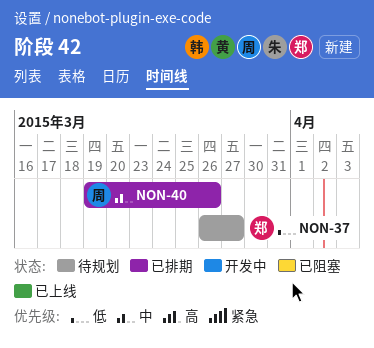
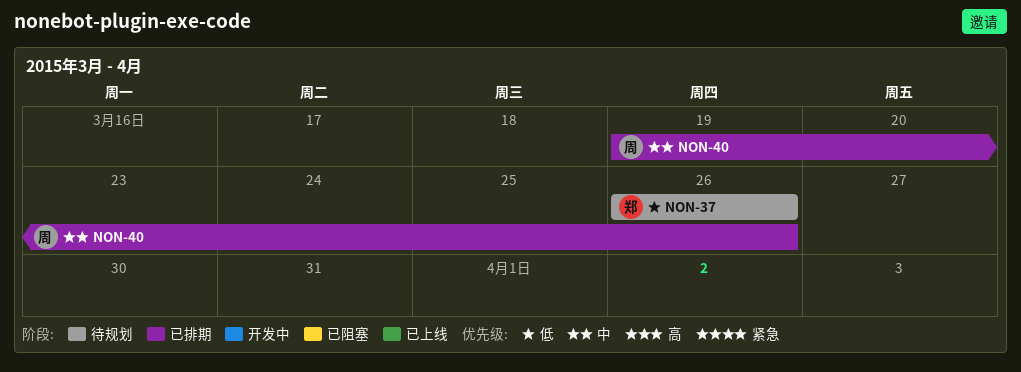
NON-37, due: Mar 27 -> Mar 26

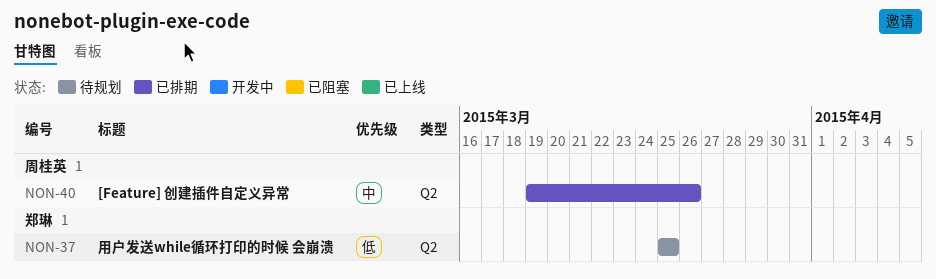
NON-37, start: Mar 26 -> Mar 25
NON-37, due: Mar 26 -> Mar 25

